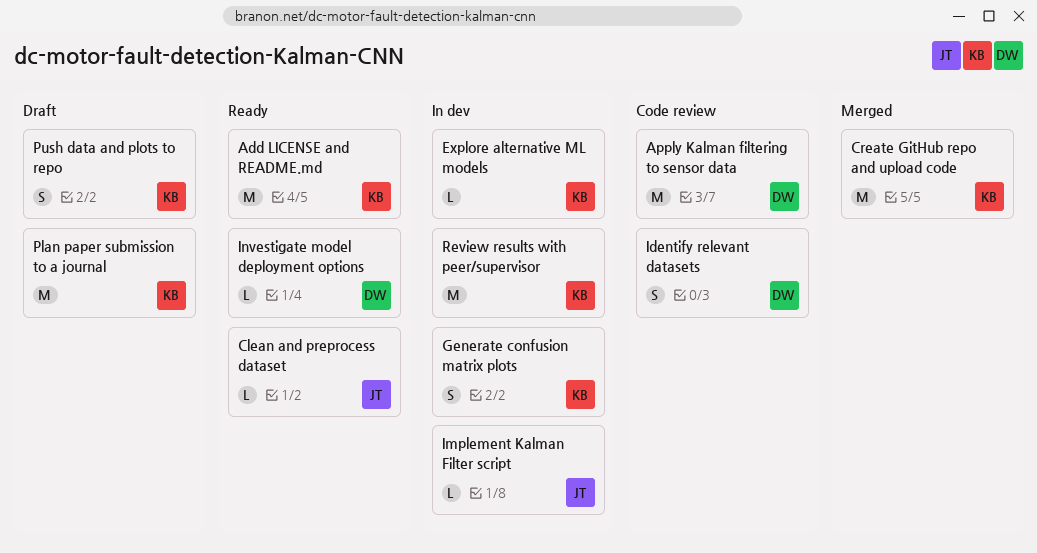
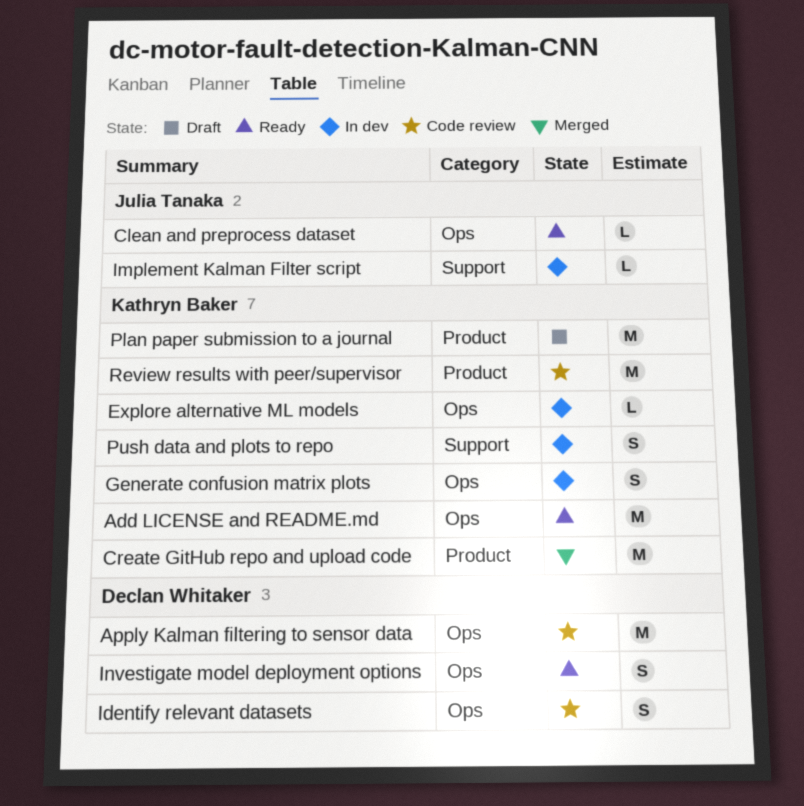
Investigate model deployment options, estimate: L -> S
Push data and plots to repo, status: Draft -> In dev
Review results with peer/supervisor, status: In dev -> Code review

